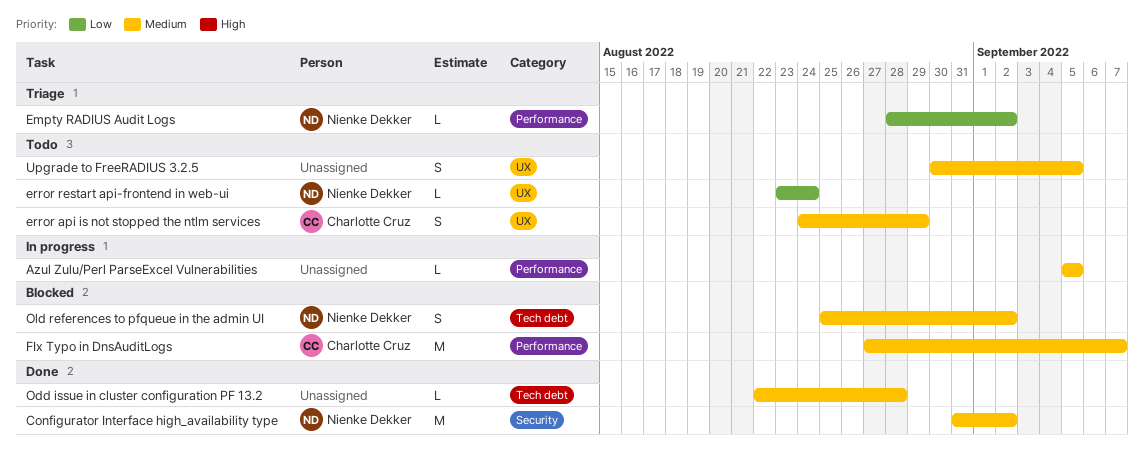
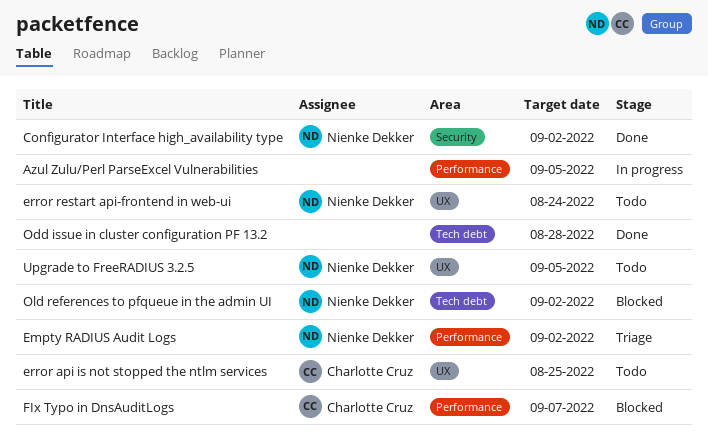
error api is not stopped the ntlm services, due: Aug 29 -> Aug 25
Upgrade to FreeRADIUS 3.2.5, owner: none -> Nienke Dekker

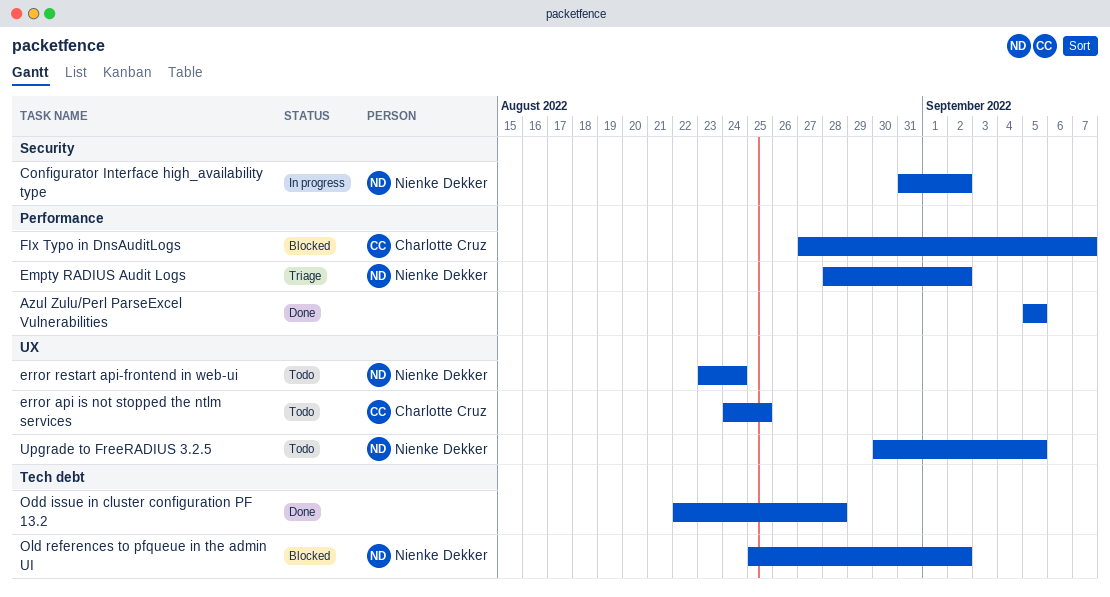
Azul Zulu/Perl ParseExcel Vulnerabilities, status: In progress -> Done
Configurator Interface high_availability type, status: Done -> In progress

